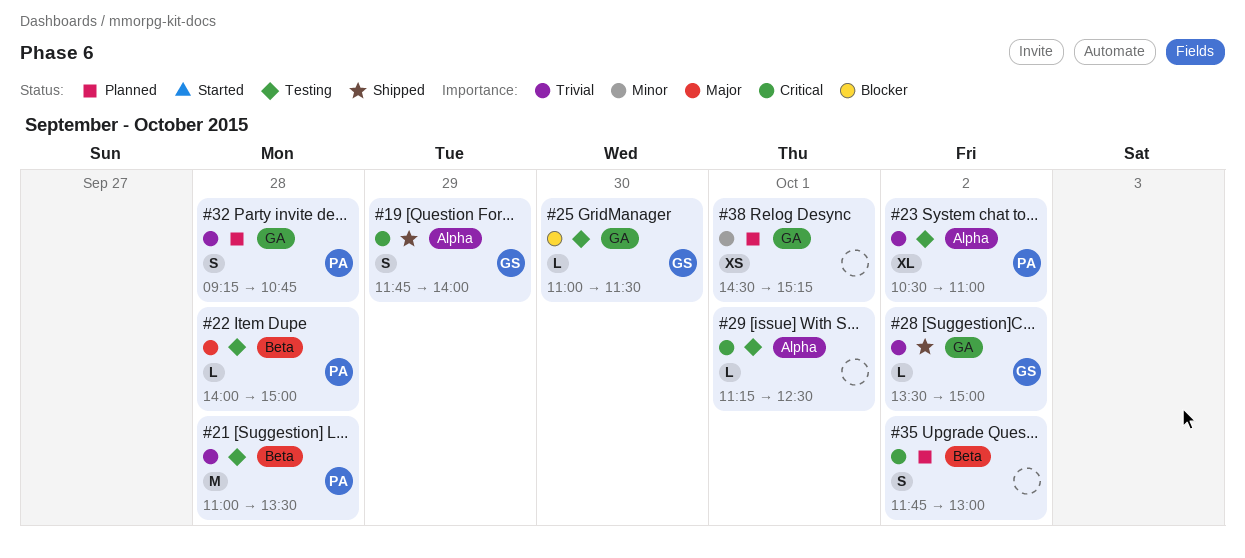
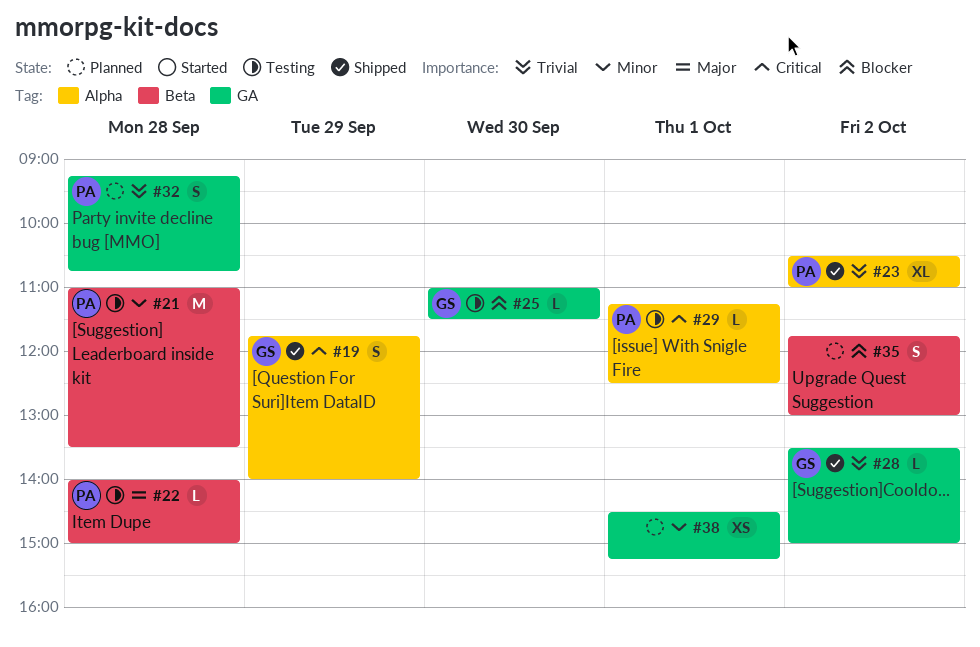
#21, priority: Trivial -> Minor
#23, status: Testing -> Shipped
#29, owner: none -> PA
#35, priority: Critical -> Blocker

